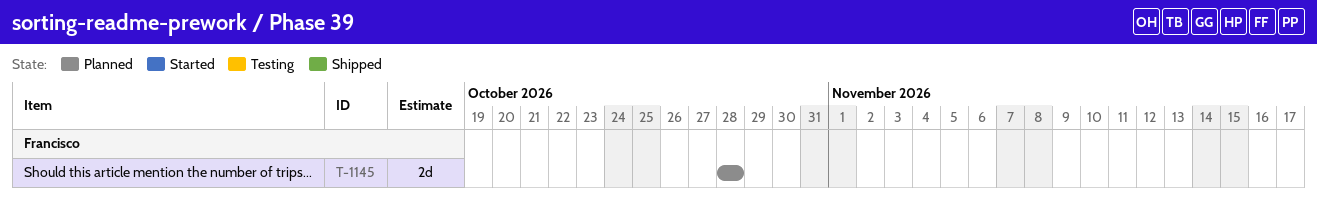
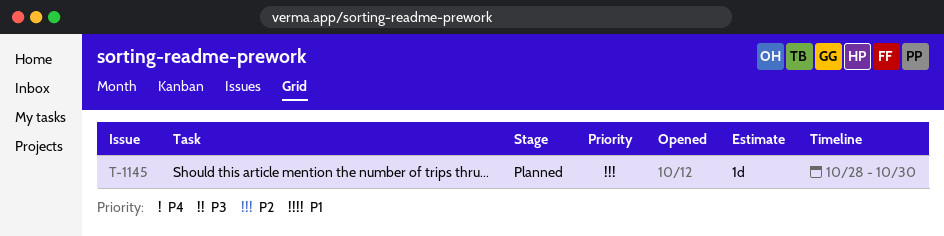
T-1145, estimate: 2d -> 1d
T-1145, due: Oct 28 -> Oct 30

